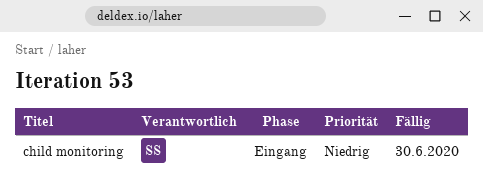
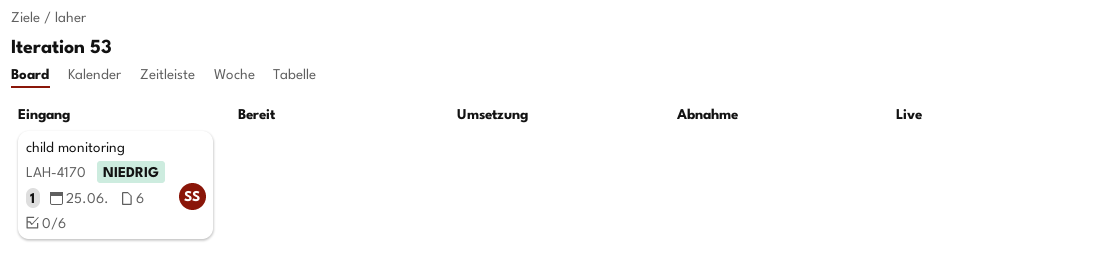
child monitoring, due: Jun 30 -> Jun 25

